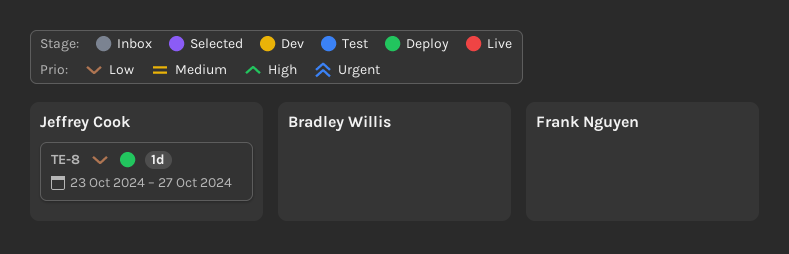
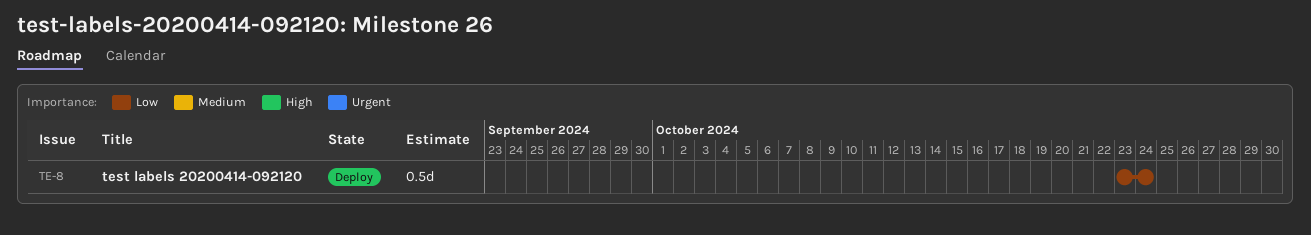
TE-8, estimate: 1d -> 0.5d
TE-8, due: Oct 27 -> Oct 24

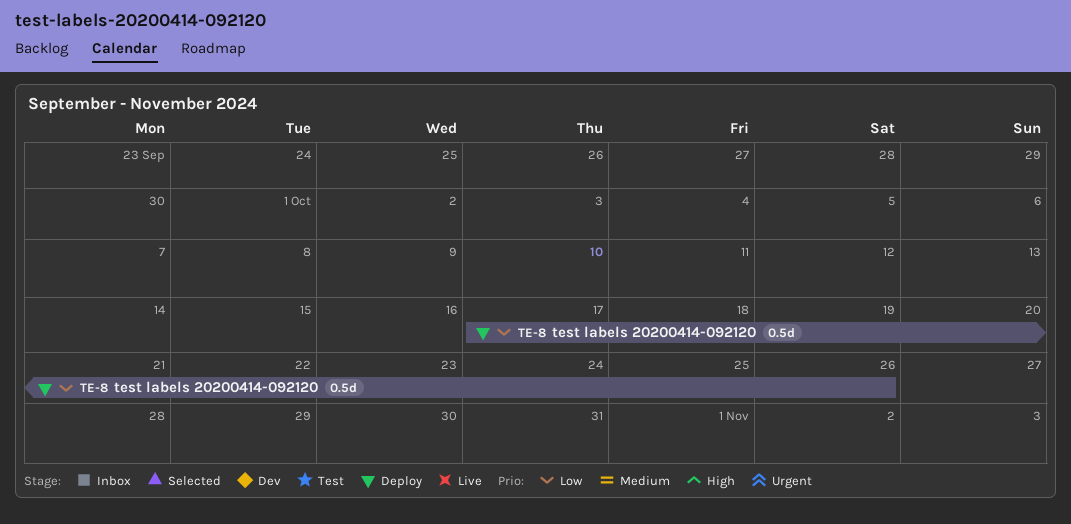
TE-8, start: Oct 23 -> Oct 17
TE-8, due: Oct 24 -> Oct 26

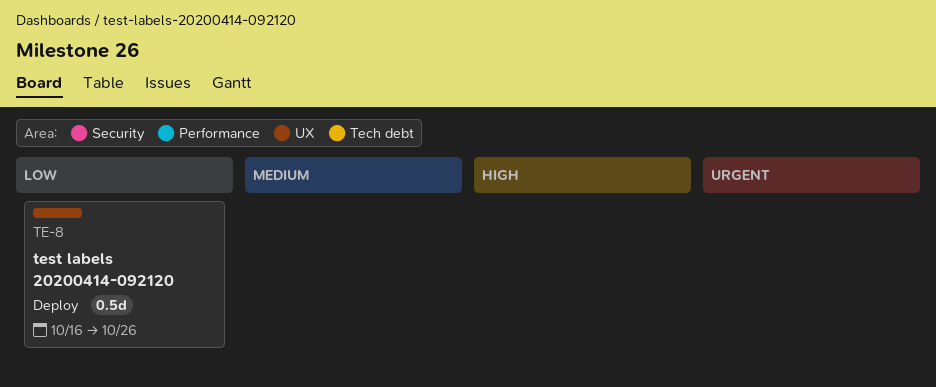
TE-8, start: Oct 17 -> Oct 16

